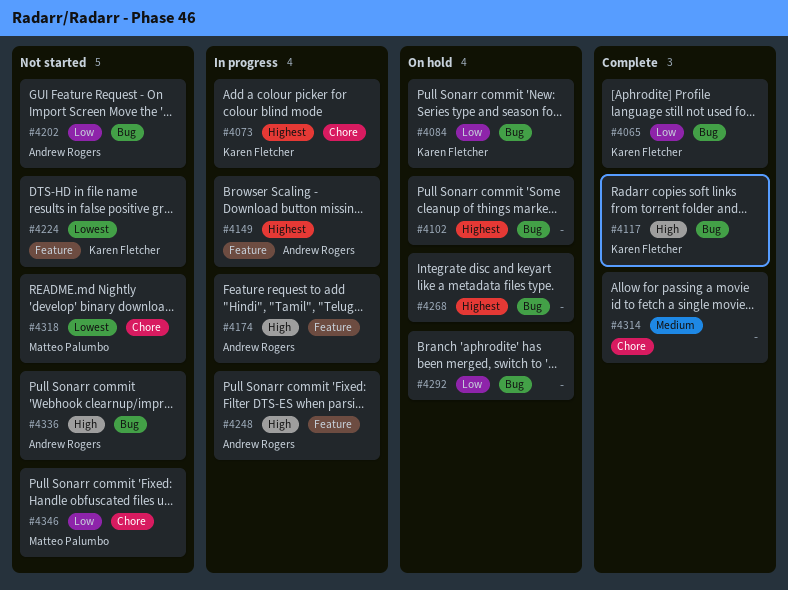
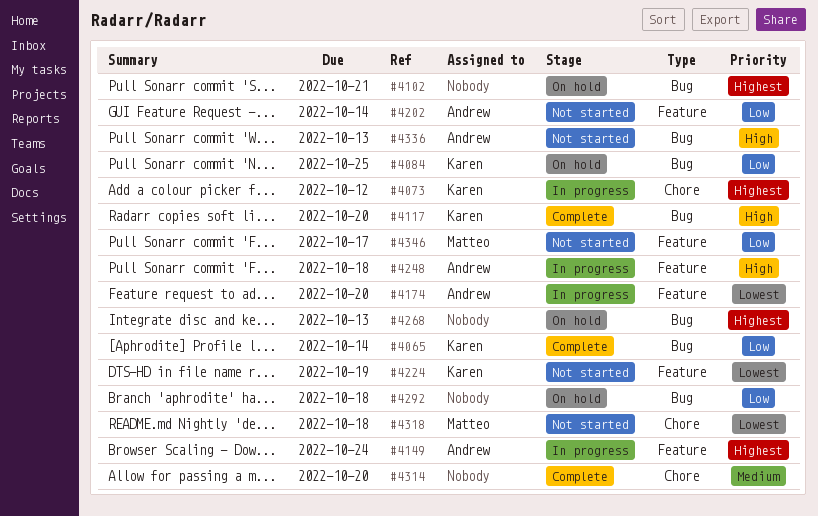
#4174, priority: High -> Lowest
#4202, label: Bug -> Feature
#4346, label: Chore -> Feature

